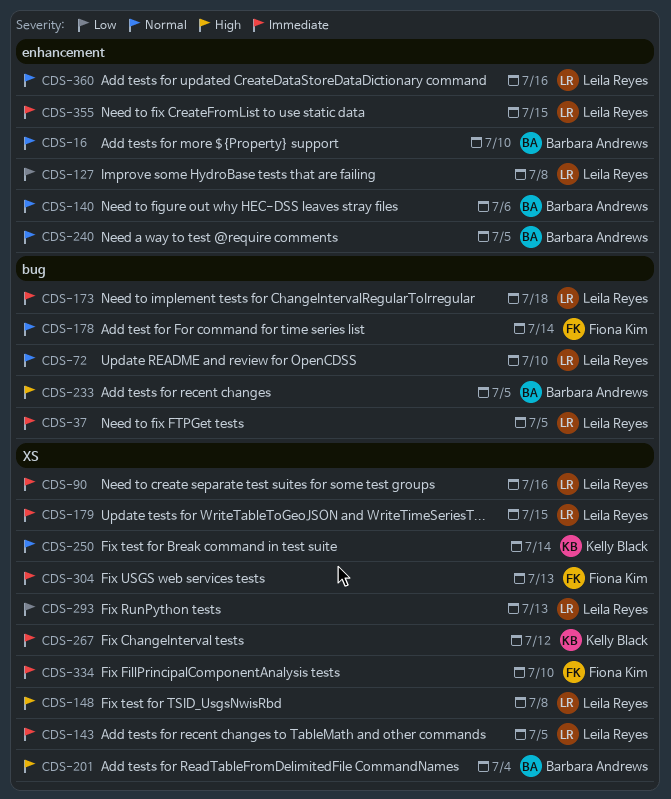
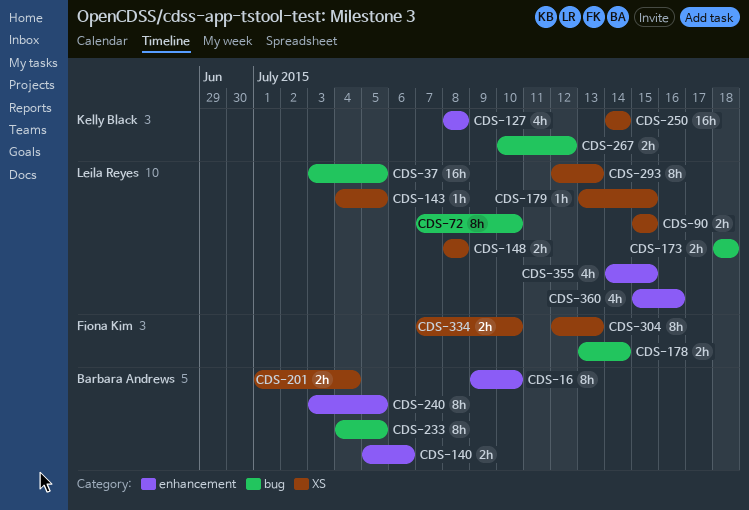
CDS-90, due: Jul 16 -> Jul 15
CDS-127, owner: Leila Reyes -> Kelly Black
CDS-267, label: XS -> bug

